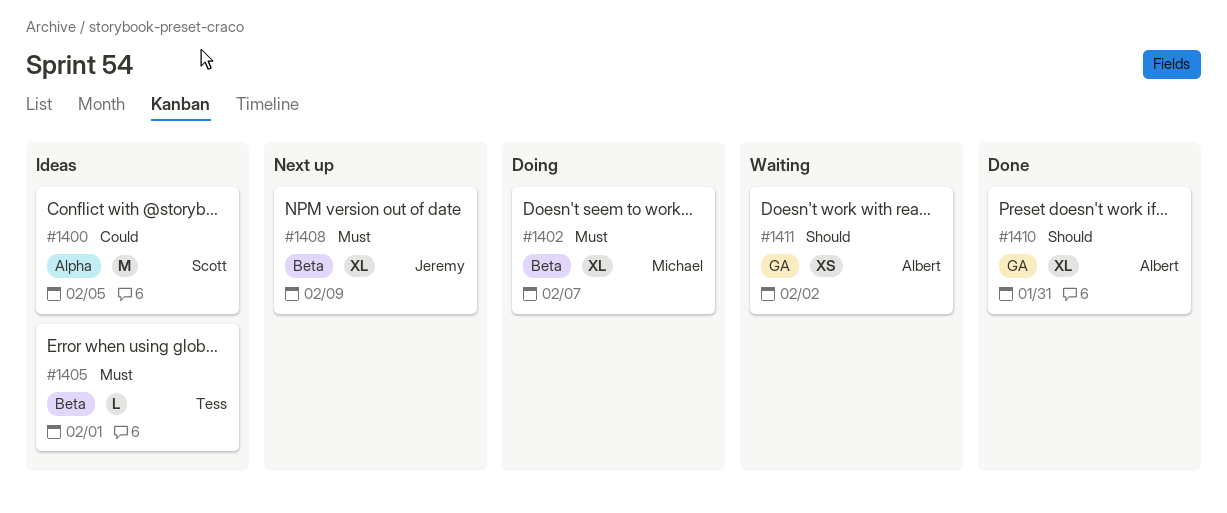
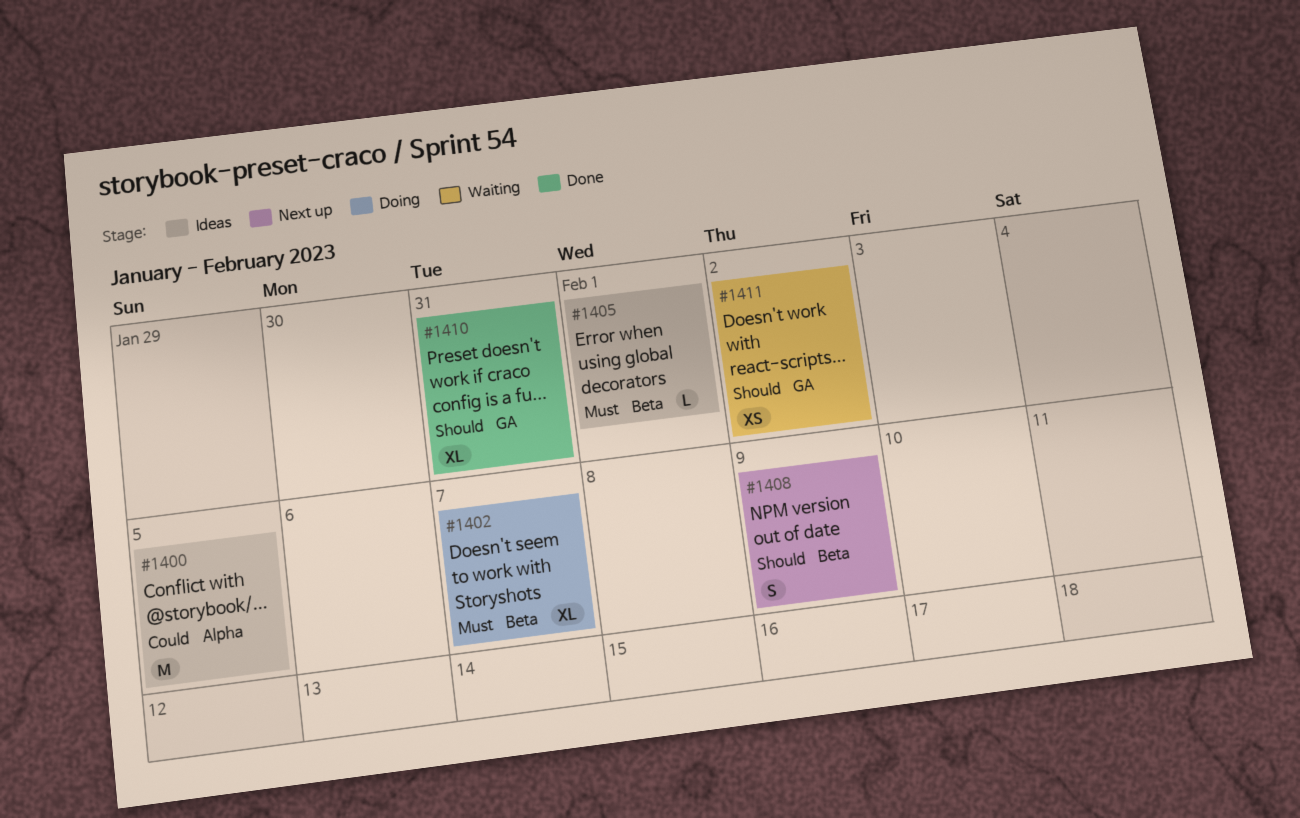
#1408, priority: Must -> Should
#1408, estimate: XL -> S

